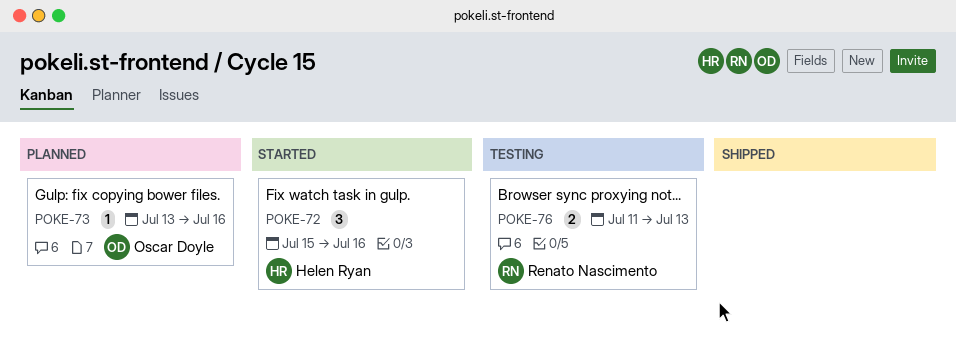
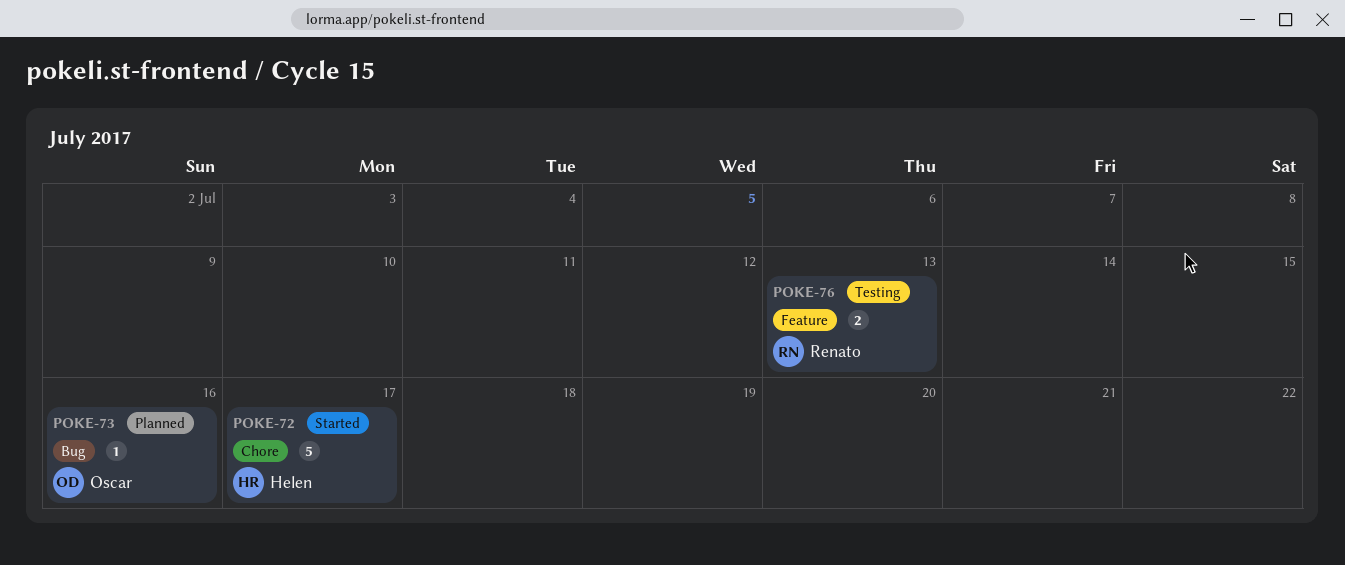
POKE-72, estimate: 3 -> 5
POKE-72, due: Jul 16 -> Jul 17

